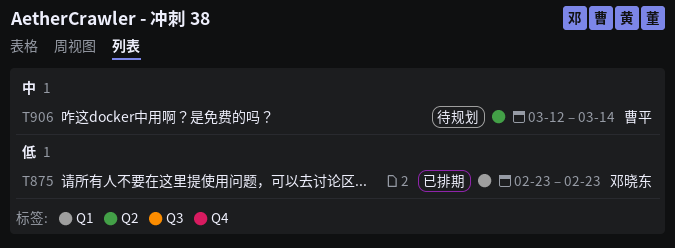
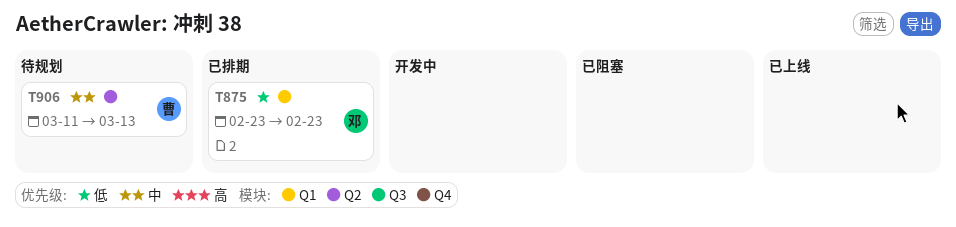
T906, start: Mar 12 -> Mar 11
T906, due: Mar 14 -> Mar 13

